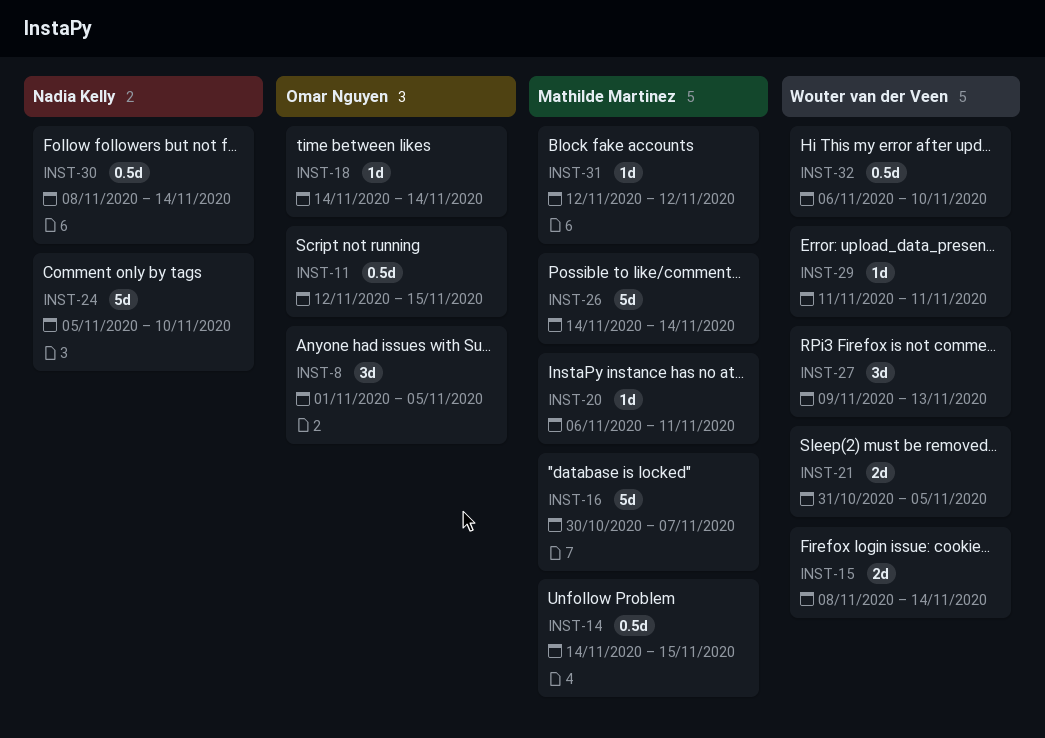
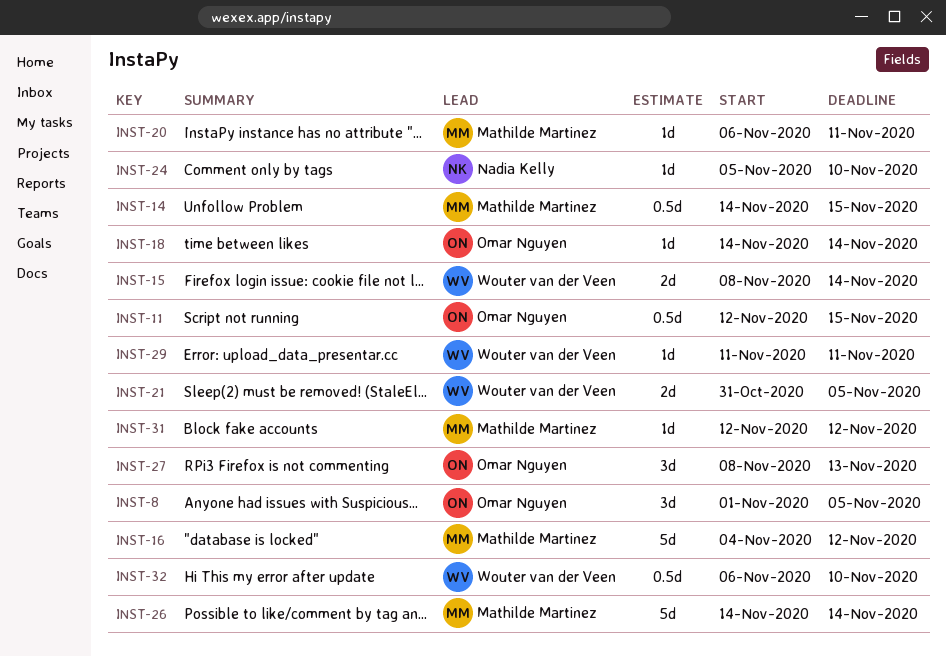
INST-16, start: Oct 30 -> Nov 4
INST-16, due: Nov 7 -> Nov 12
INST-24, estimate: 5d -> 1d
INST-27, owner: Wouter van der Veen -> Omar Nguyen
INST-27, start: Nov 9 -> Nov 8
INST-30: present -> none

